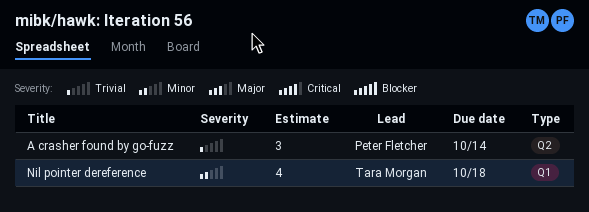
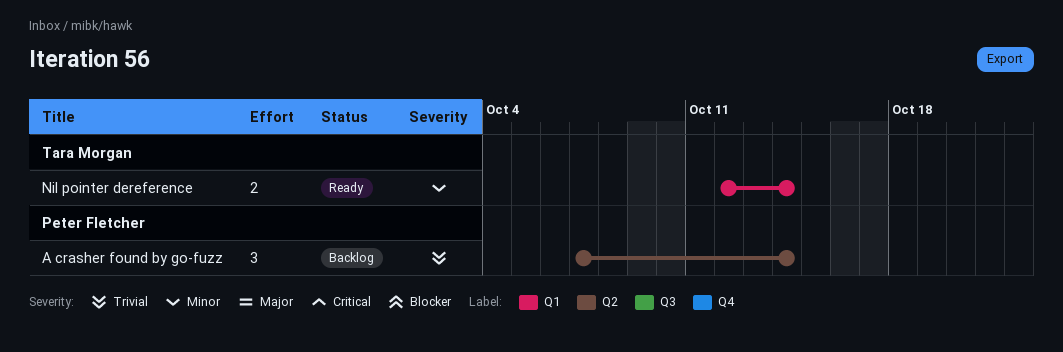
Nil pointer dereference, estimate: 4 -> 2
Nil pointer dereference, due: Oct 18 -> Oct 14

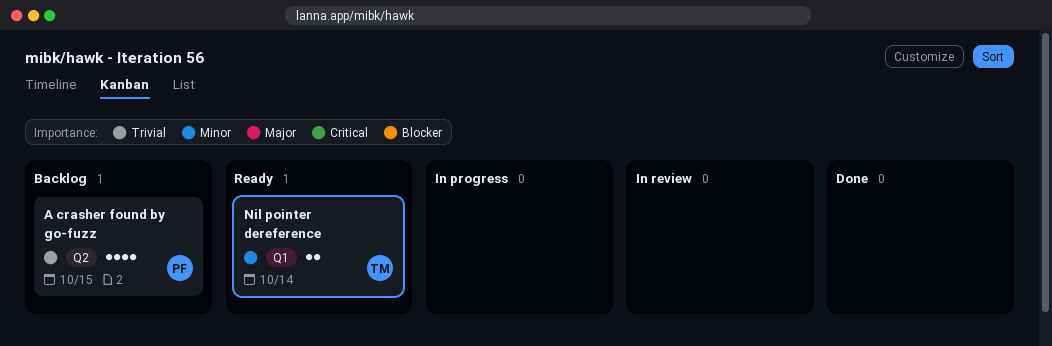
A crasher found by go-fuzz, estimate: 3 -> 4
A crasher found by go-fuzz, due: Oct 14 -> Oct 15

